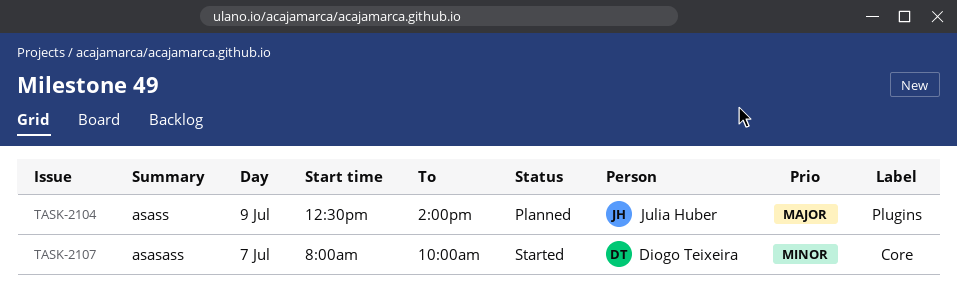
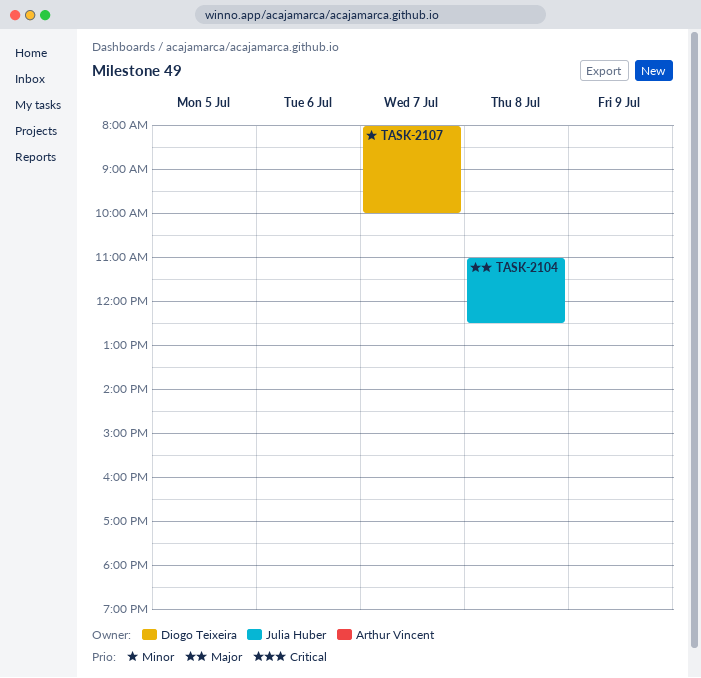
TASK-2104, day: Jul 9 -> Jul 8
TASK-2104, begins: 12:30 -> 11:00
TASK-2104, ends: 14:00 -> 12:30

